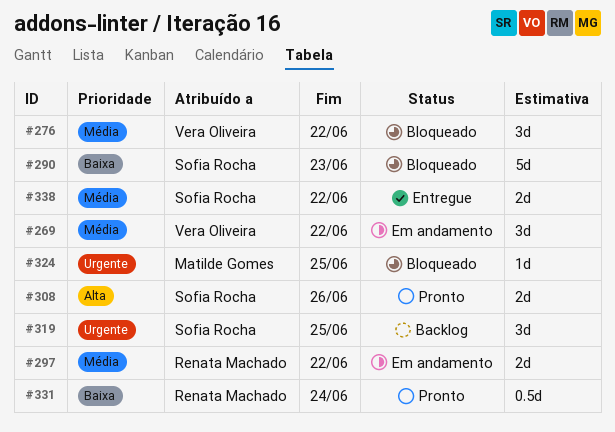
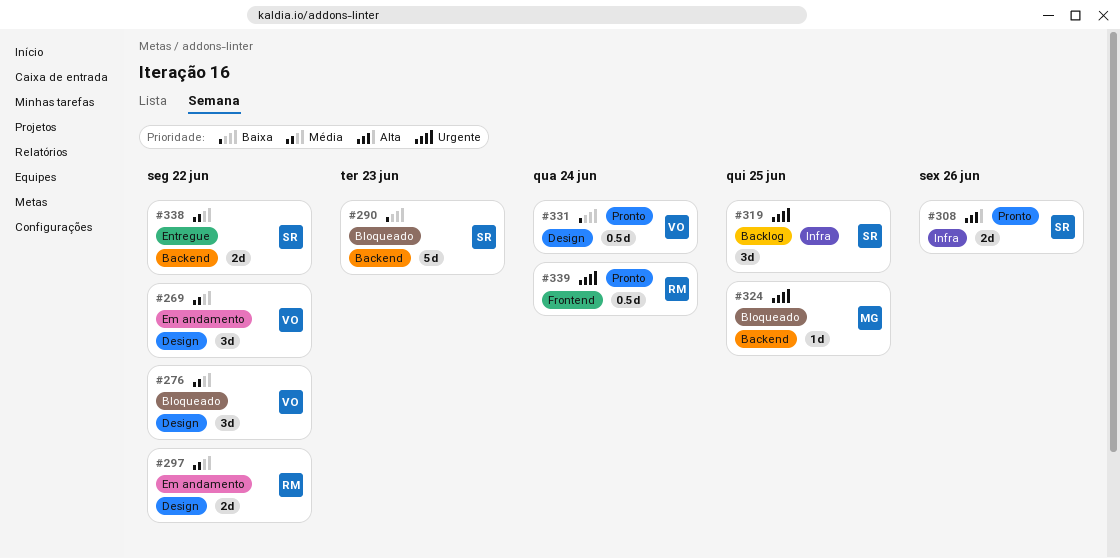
#331, owner: Renata Machado -> Vera Oliveira
#339: none -> present

